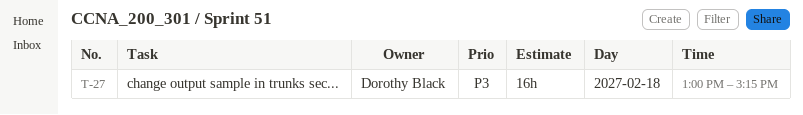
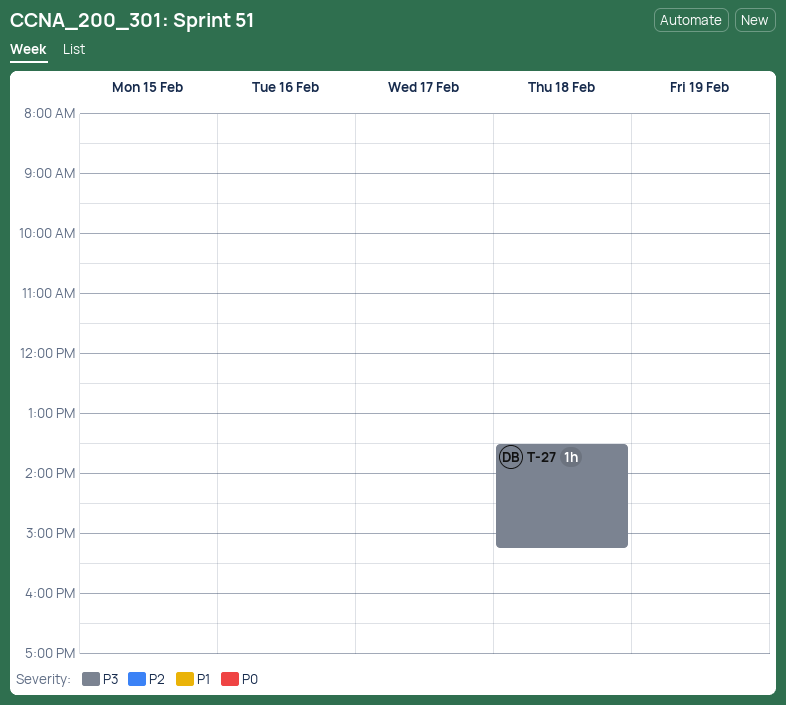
T-27, estimate: 16h -> 1h
T-27, begins: 13:00 -> 13:30

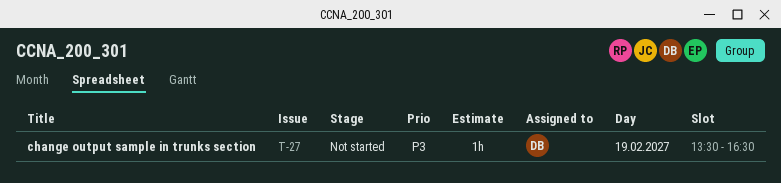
T-27, day: Feb 18 -> Feb 19
T-27, ends: 15:15 -> 16:30

